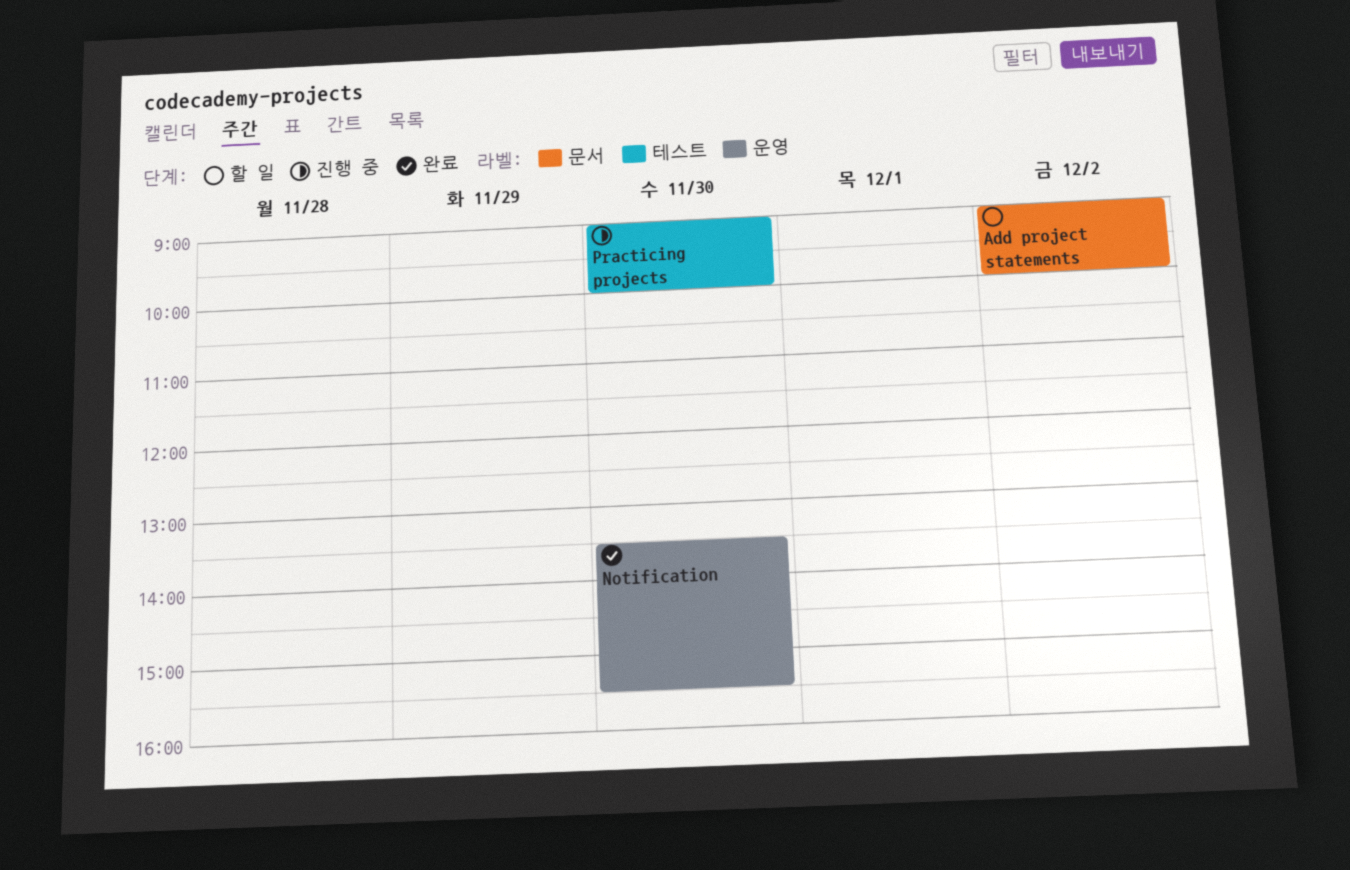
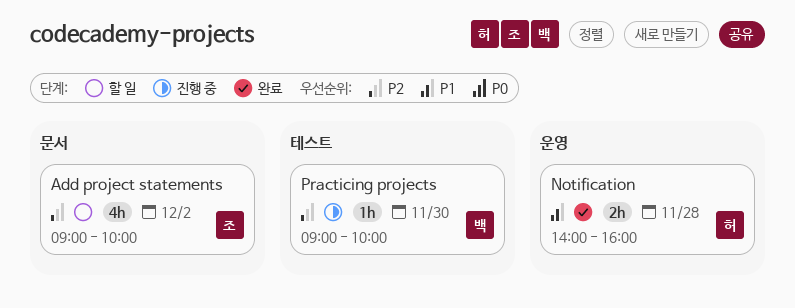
Notification, day: Nov 30 -> Nov 28
Notification, begins: 13:30 -> 14:00
Notification, ends: 15:30 -> 16:00

